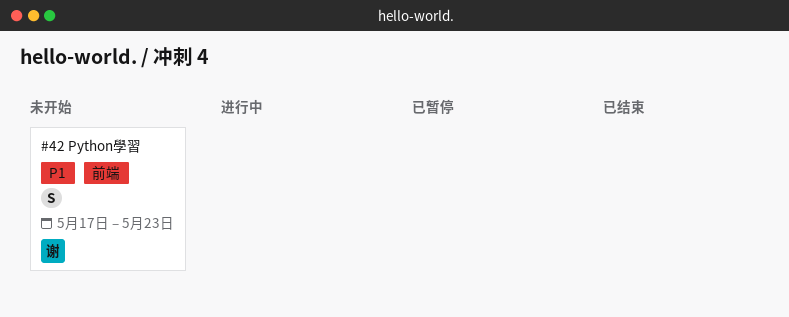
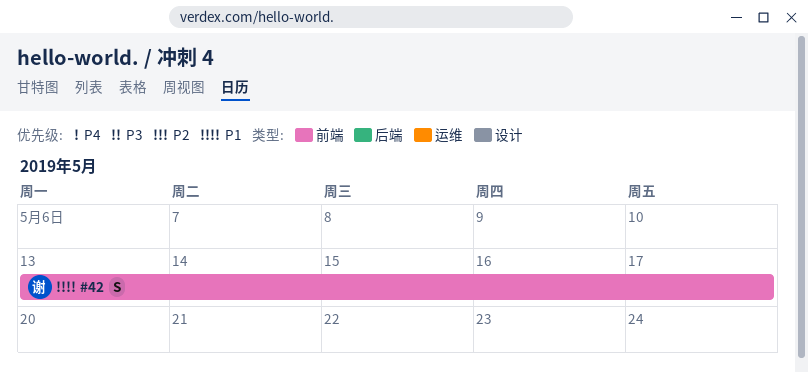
#42, start: May 17 -> May 13
#42, due: May 23 -> May 17

